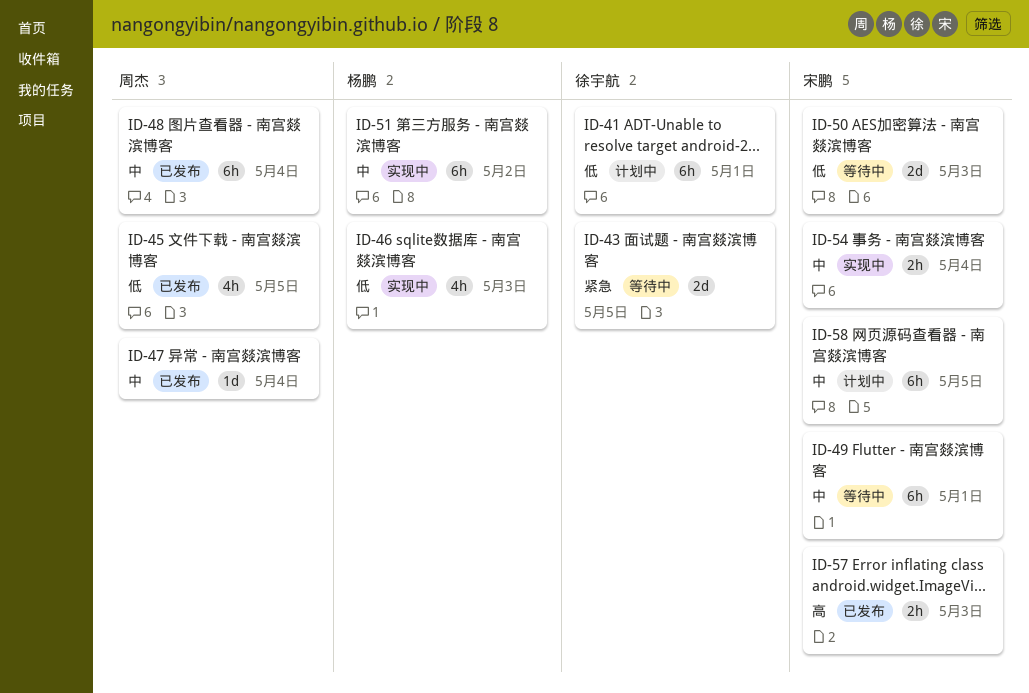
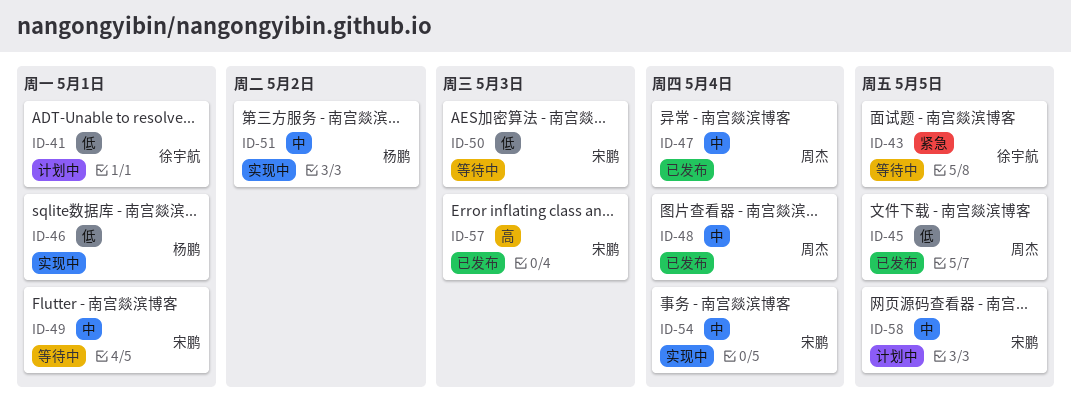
ID-46, due: May 3 -> May 1

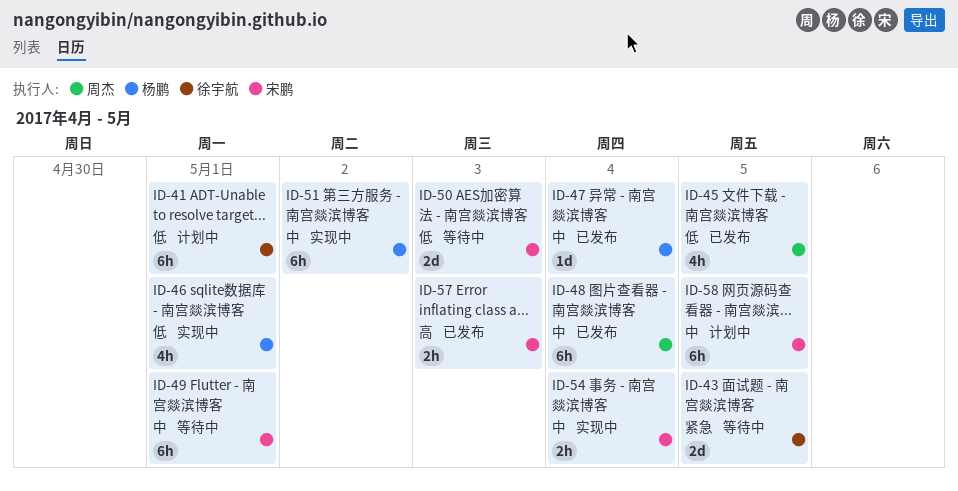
ID-47, owner: 周杰 -> 杨鹏

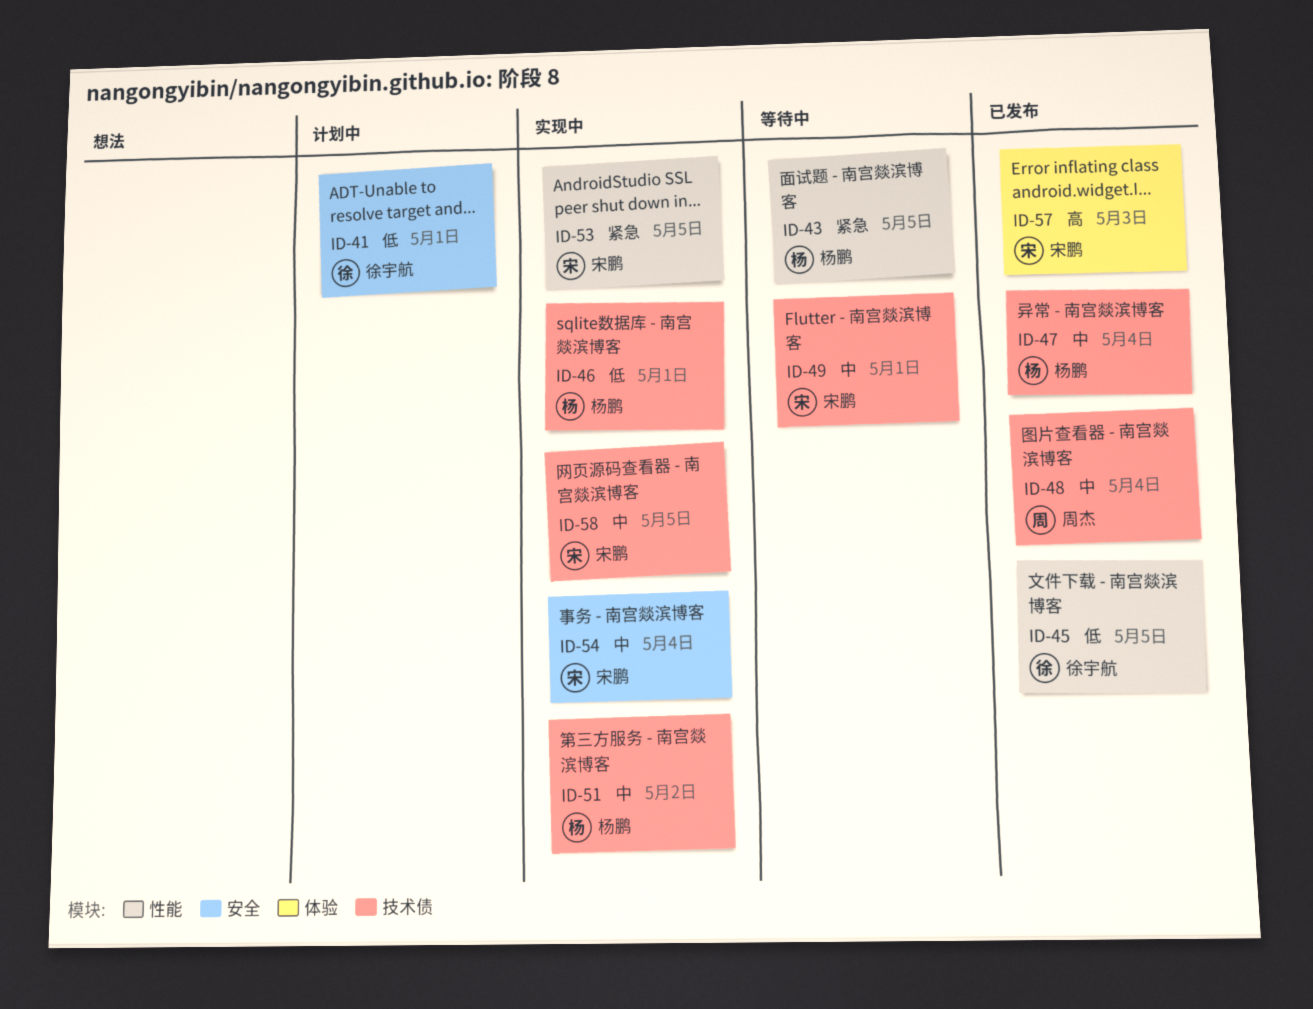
ID-43, owner: 徐宇航 -> 杨鹏
ID-45, owner: 周杰 -> 徐宇航
ID-50: present -> none
ID-53: none -> present
ID-58, status: 计划中 -> 实现中

